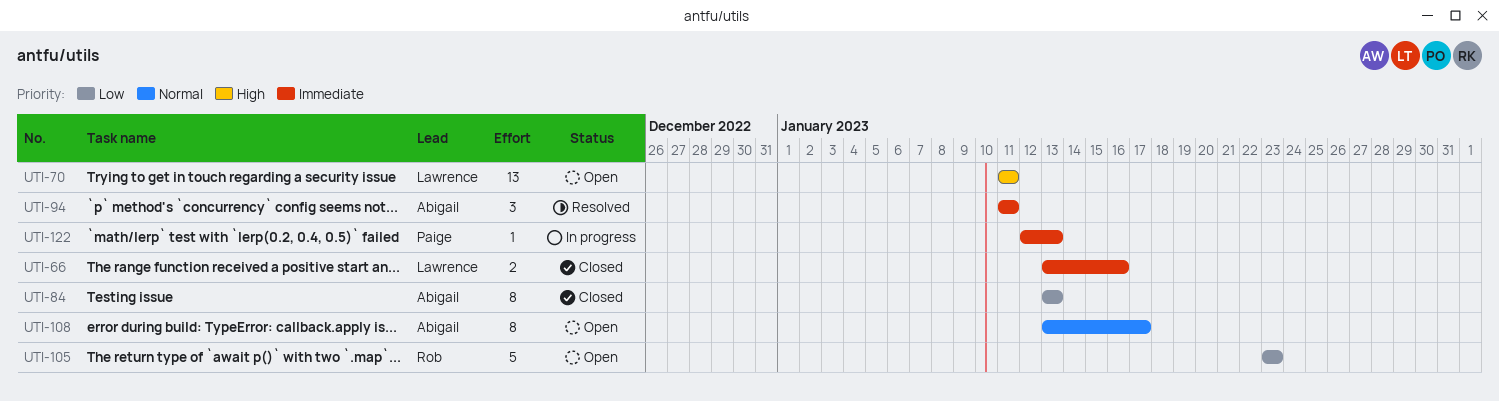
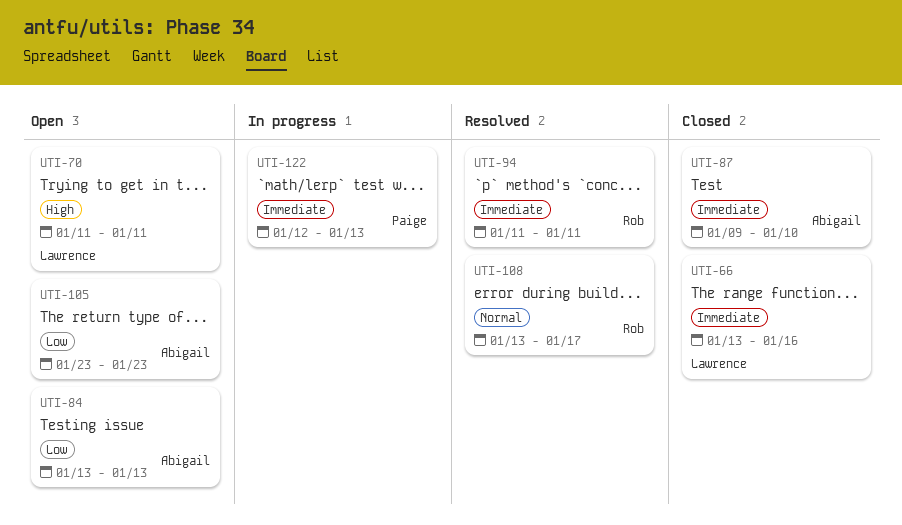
UTI-84, status: Closed -> Open
UTI-87: none -> present
UTI-94, owner: Abigail -> Rob
UTI-105, owner: Rob -> Abigail
UTI-108, status: Open -> Resolved
UTI-108, owner: Abigail -> Rob

